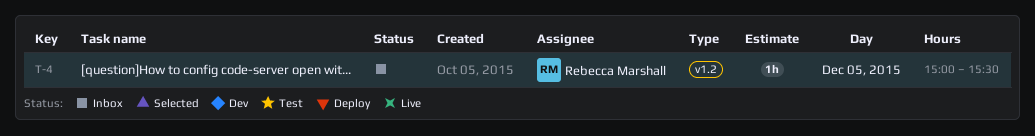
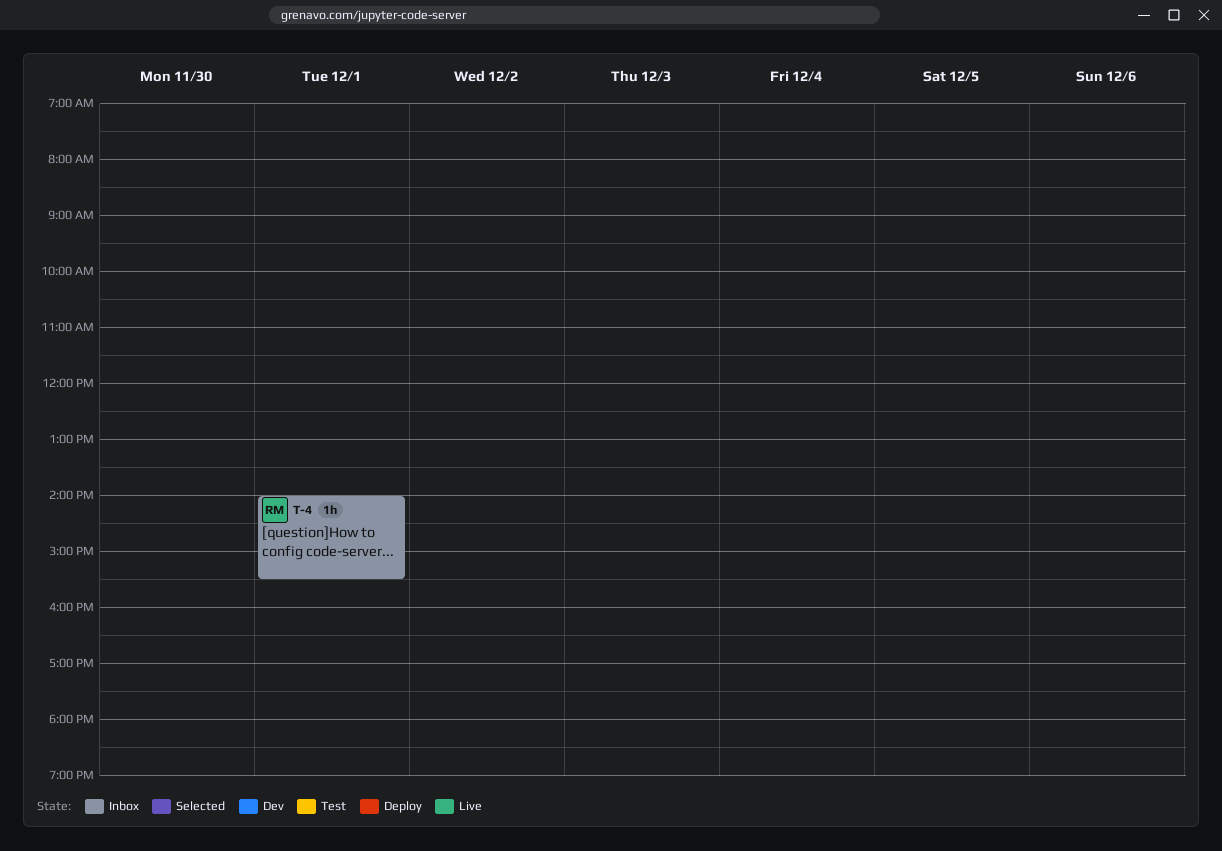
T-4, day: Dec 5 -> Dec 1
T-4, begins: 15:00 -> 14:00

